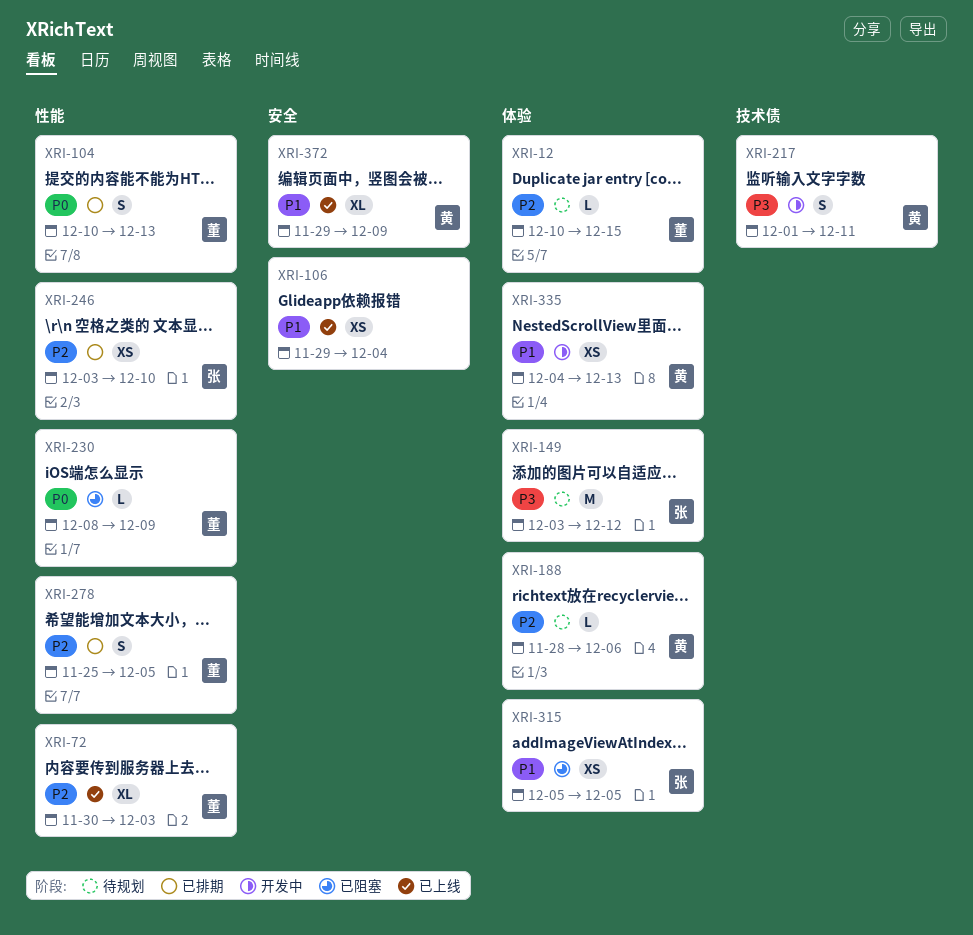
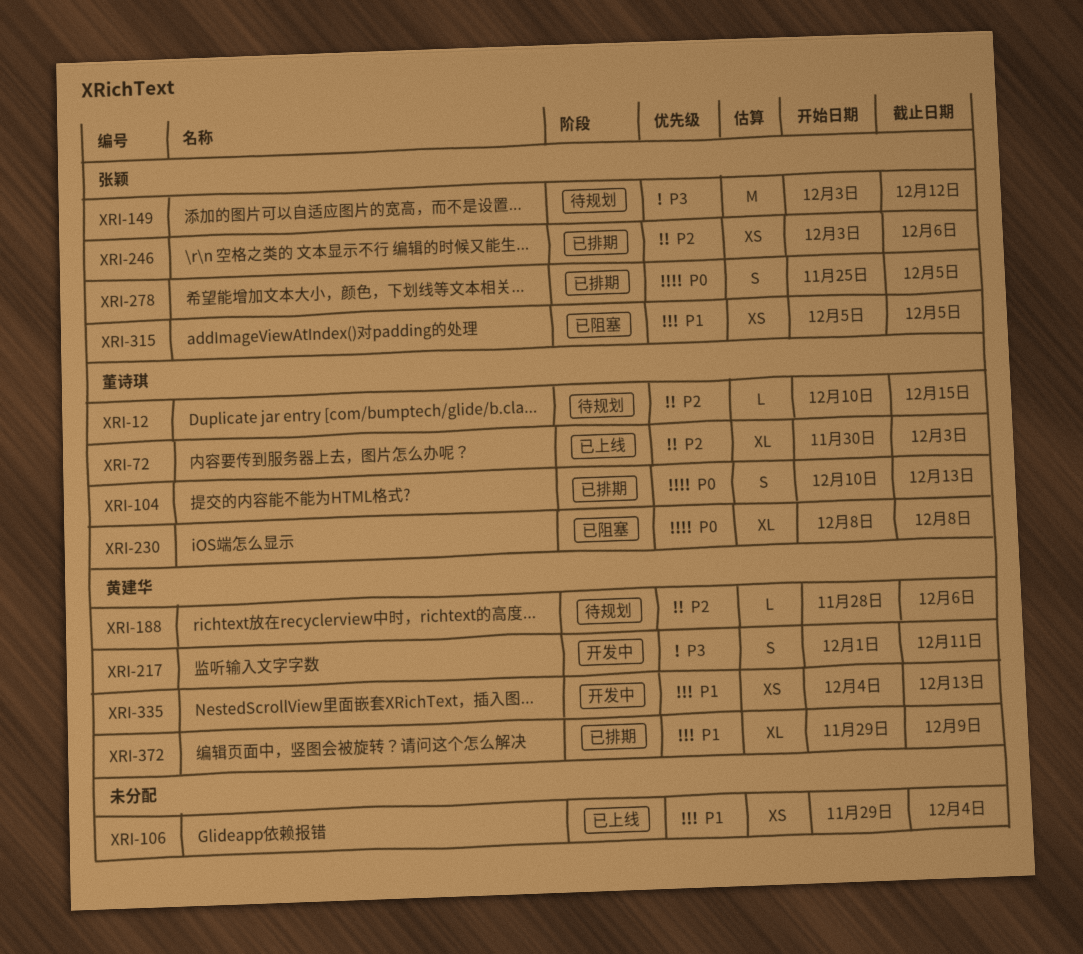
XRI-230, estimate: L -> XL
XRI-230, due: Dec 9 -> Dec 8
XRI-246, due: Dec 10 -> Dec 6
XRI-278, owner: 董诗琪 -> 张颖
XRI-278, priority: P2 -> P0
XRI-372, status: 已上线 -> 已排期

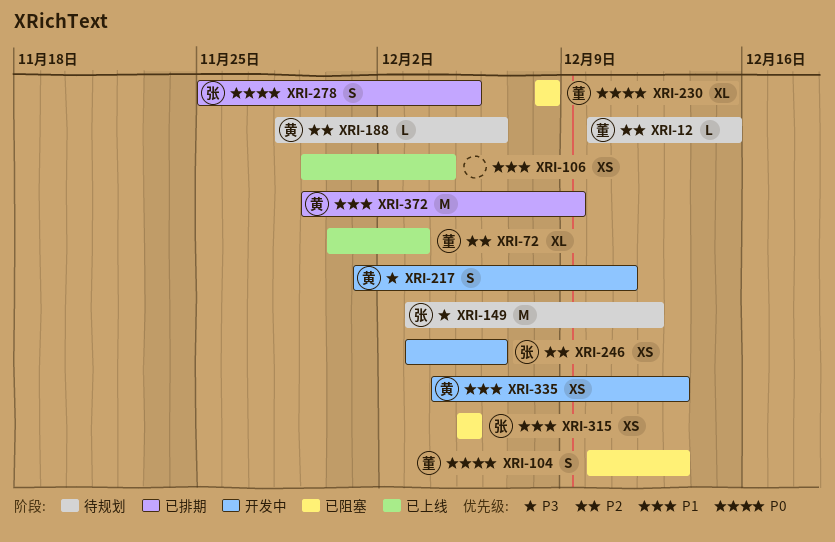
XRI-104, status: 已排期 -> 已阻塞
XRI-246, status: 已排期 -> 开发中
XRI-372, estimate: XL -> M

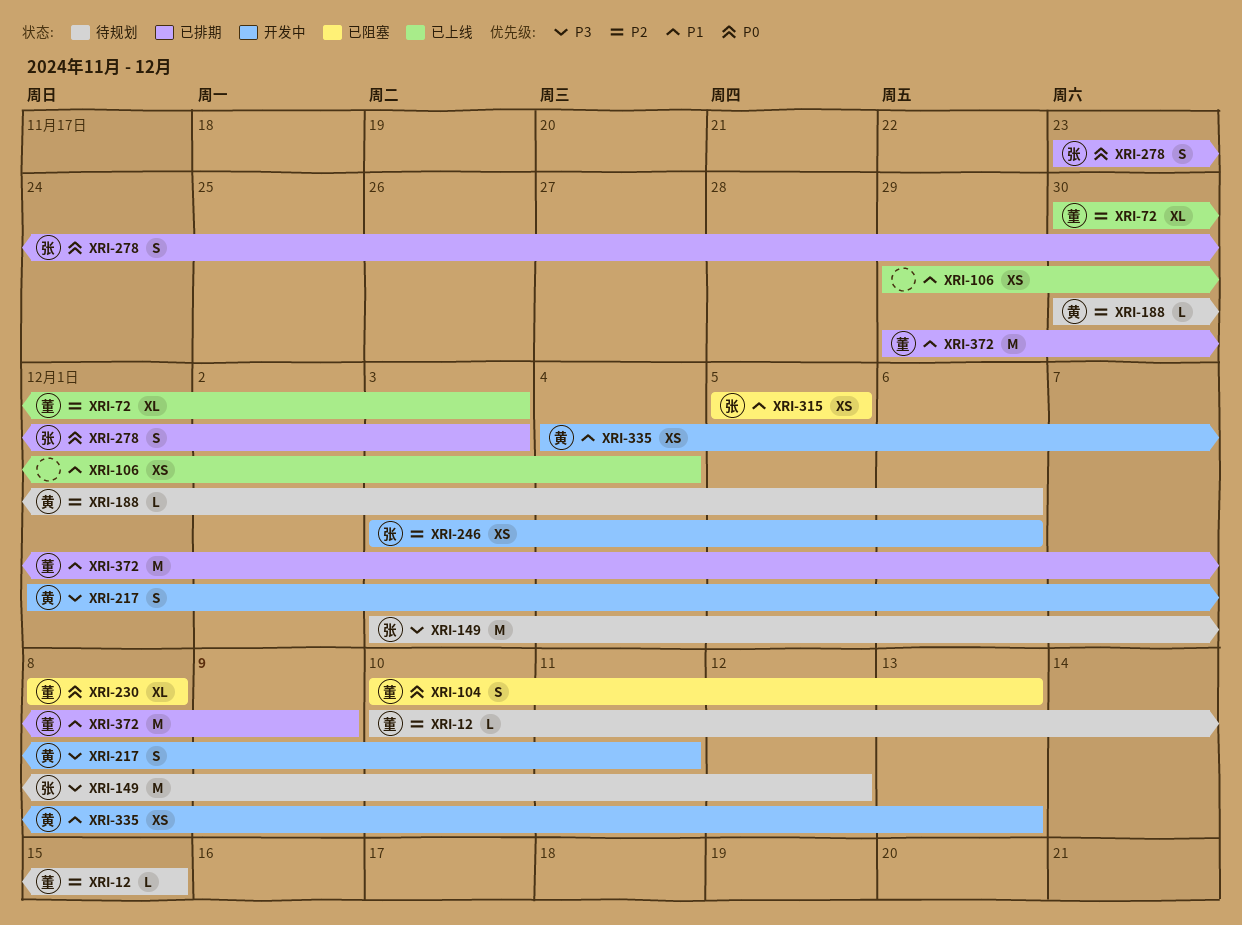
XRI-188, start: Nov 28 -> Nov 30
XRI-278, start: Nov 25 -> Nov 23
XRI-278, due: Dec 5 -> Dec 3
XRI-372, owner: 黄 -> 董

